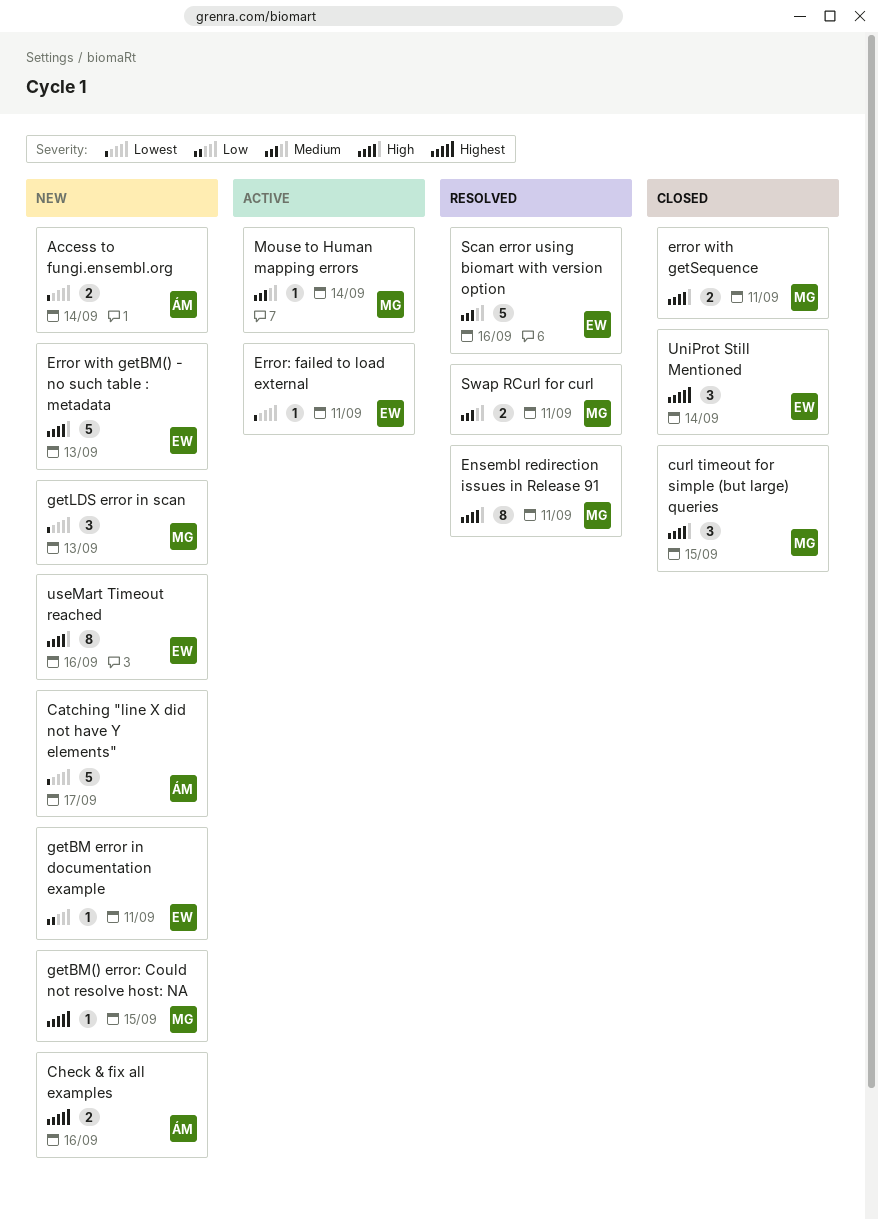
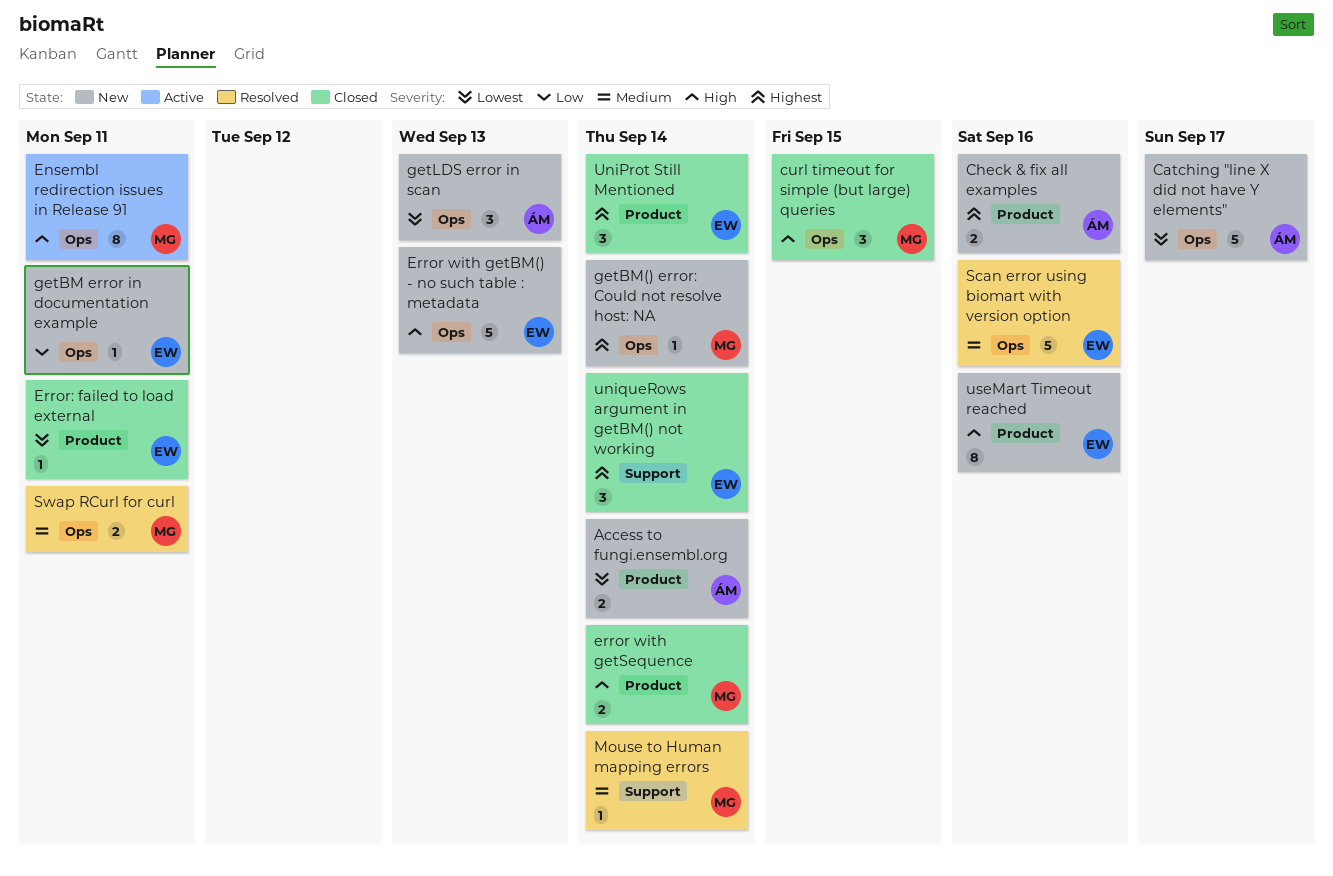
Ensembl redirection issues in Release 91, status: Resolved -> Active
error with getSequence, due: Sep 11 -> Sep 14
Error: failed to load external, status: Active -> Closed
getBM() error: Could not resolve host: NA, due: Sep 15 -> Sep 14
getLDS error in scan, owner: MG -> ÁM
Mouse to Human mapping errors, status: Active -> Resolved
uniqueRows argument in getBM() not working: none -> present

